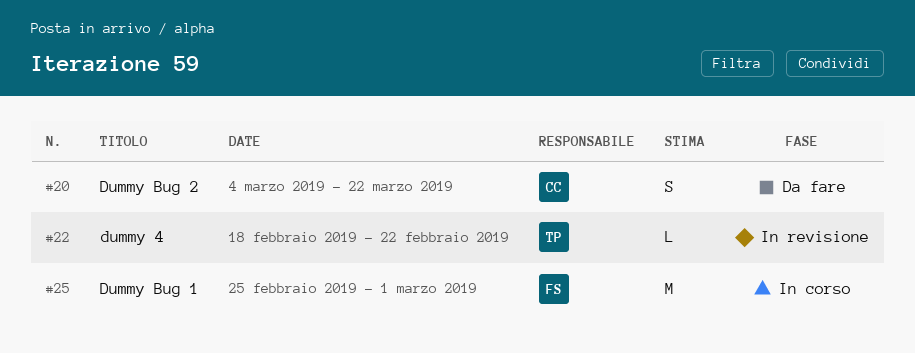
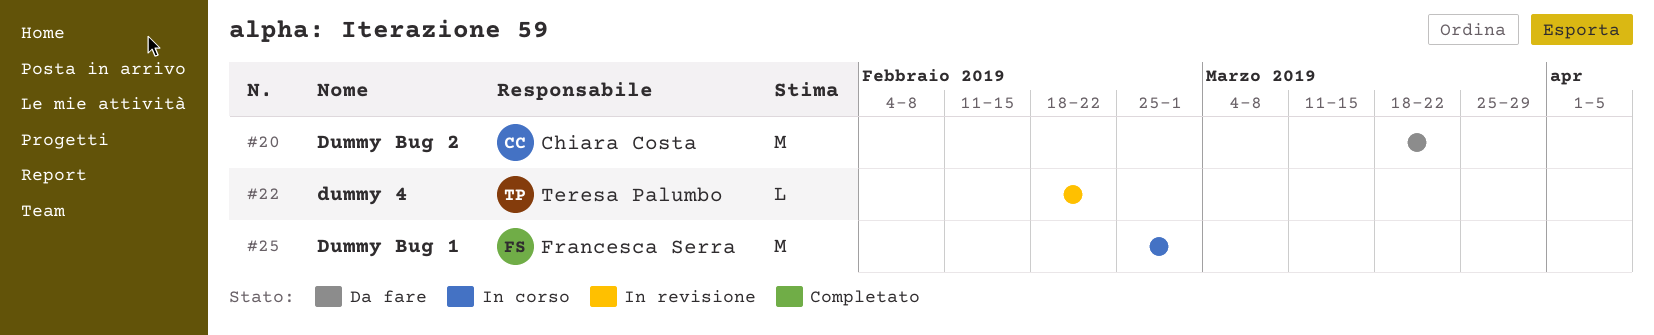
#20, estimate: S -> M
#20, start: Mar 4 -> Mar 18

